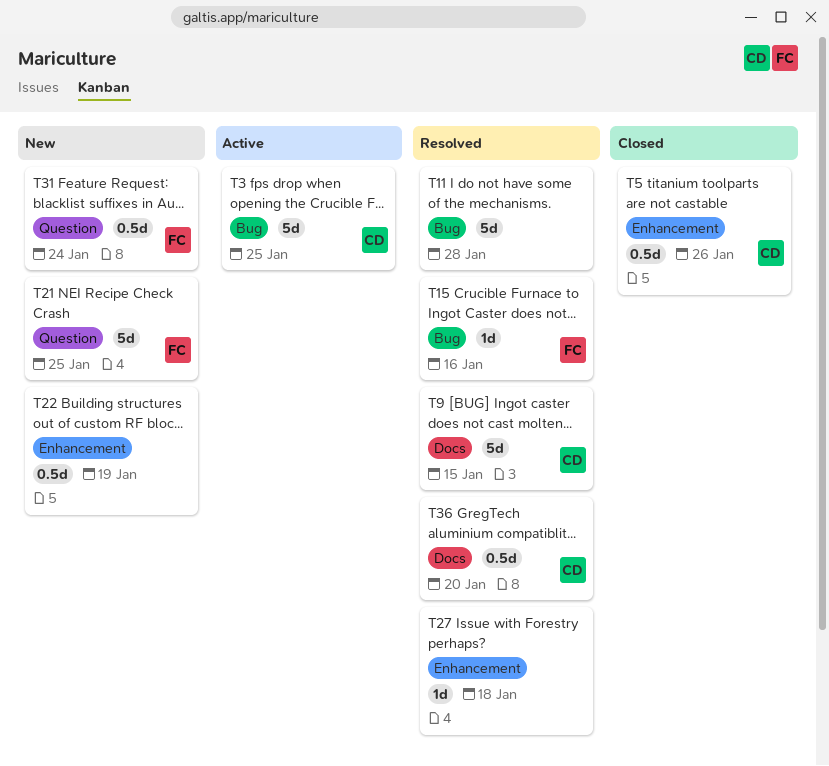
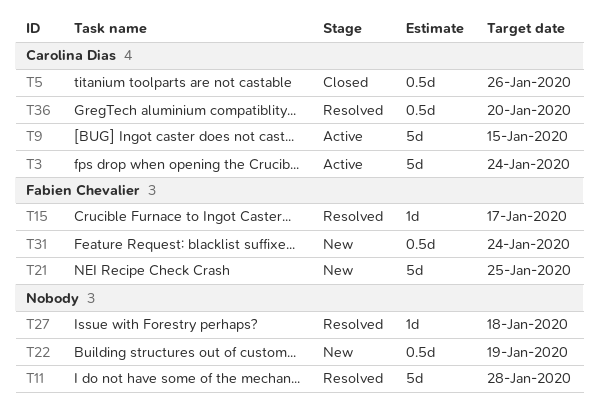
T3, due: Jan 25 -> Jan 24
T9, status: Resolved -> Active
T15, due: Jan 16 -> Jan 17

